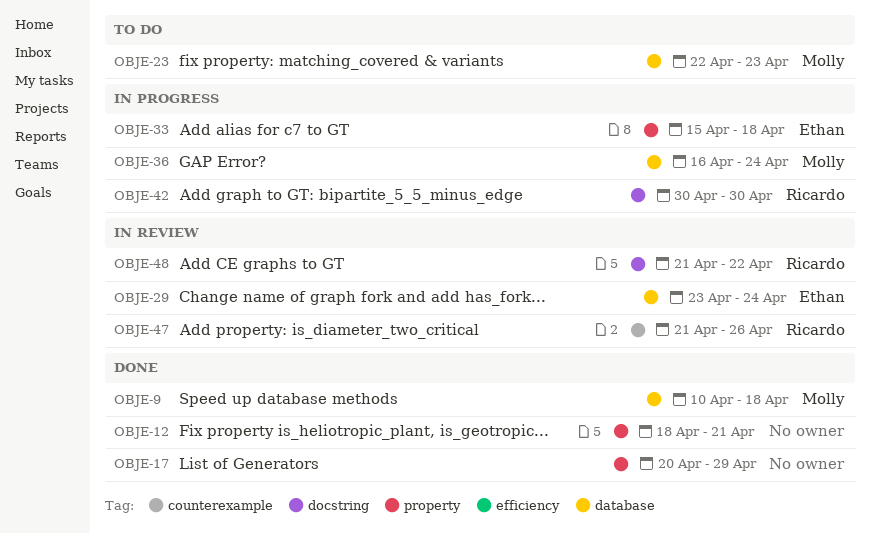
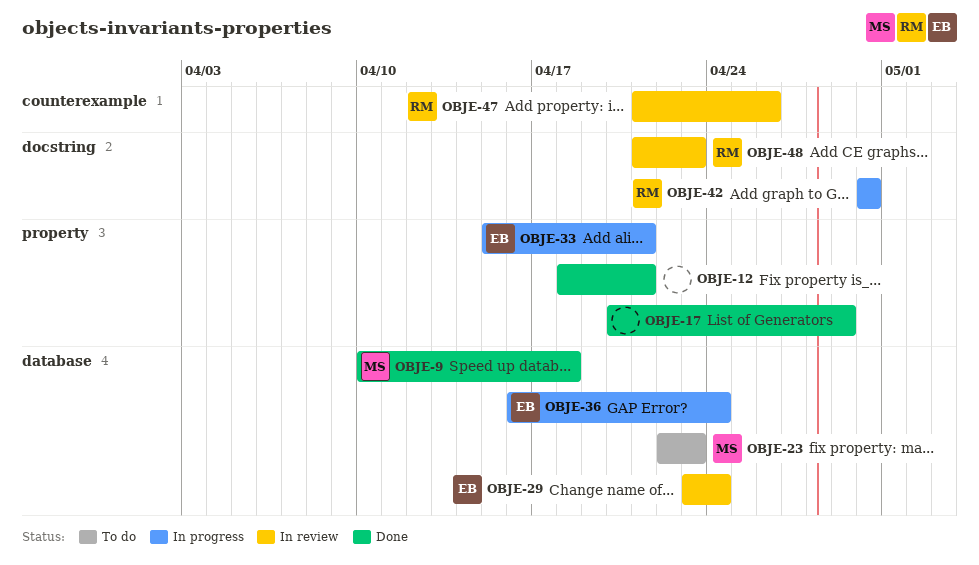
OBJE-33, due: Apr 18 -> Apr 21
OBJE-36, owner: Molly -> Ethan
OBJE-48, due: Apr 22 -> Apr 23

